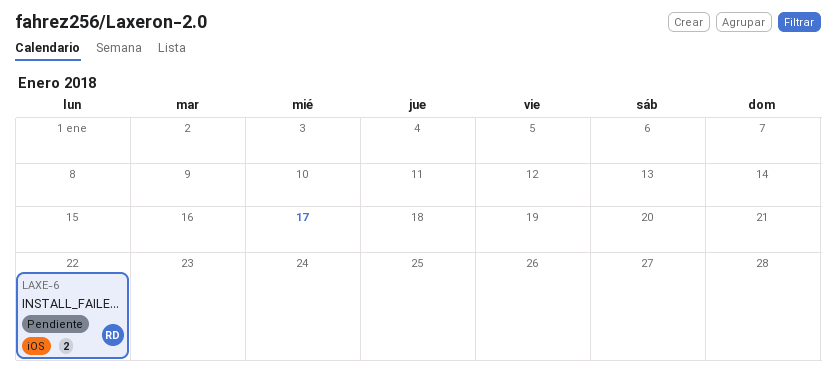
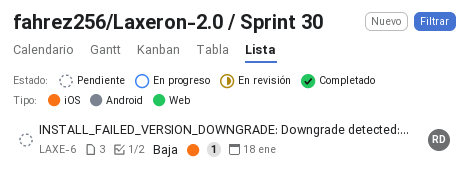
LAXE-6, estimate: 2 -> 1
LAXE-6, due: Jan 22 -> Jan 18

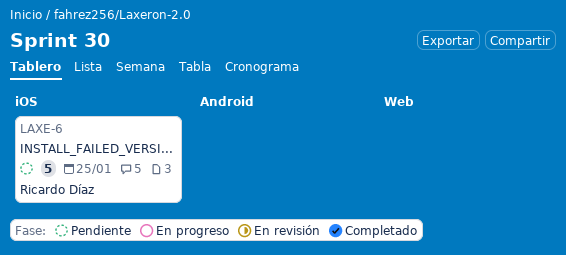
LAXE-6, estimate: 1 -> 5
LAXE-6, due: Jan 18 -> Jan 25

